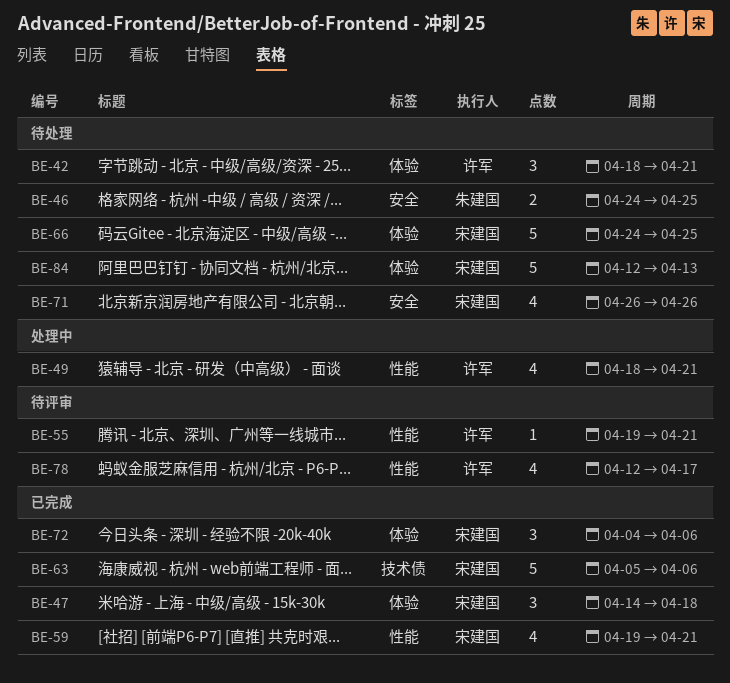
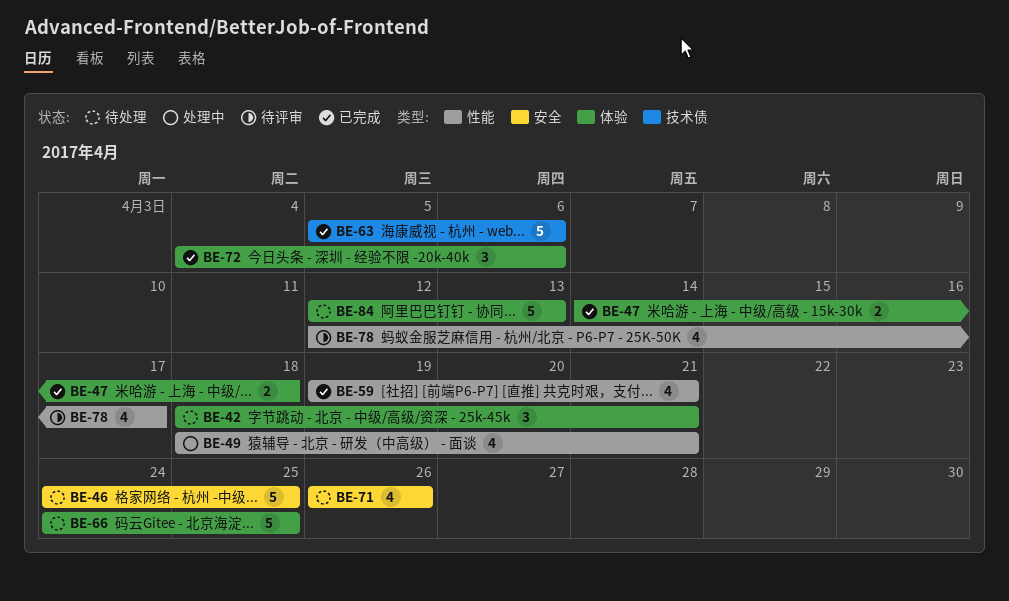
BE-46, estimate: 2 -> 5
BE-47, estimate: 3 -> 2
BE-55: present -> none

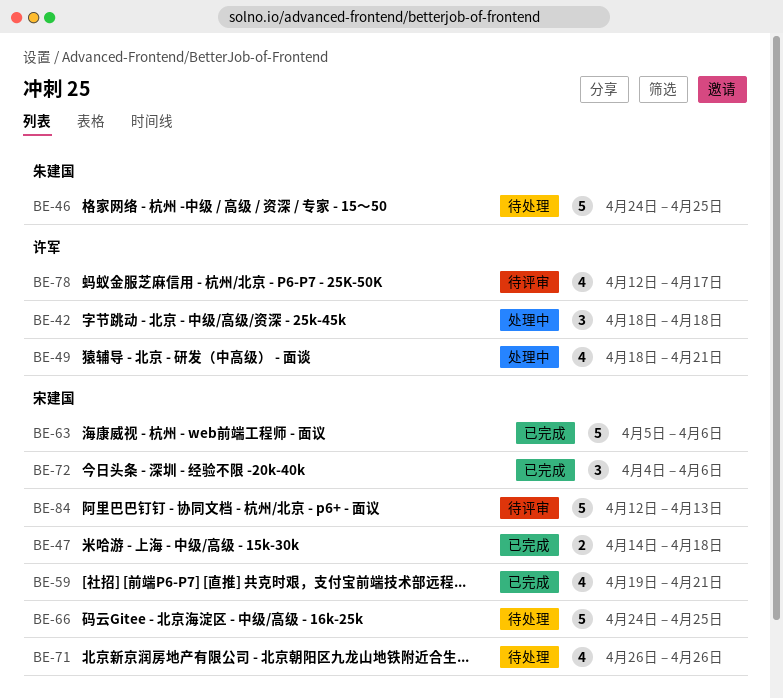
BE-42, status: 待处理 -> 处理中
BE-42, due: Apr 21 -> Apr 18
BE-84, status: 待处理 -> 待评审

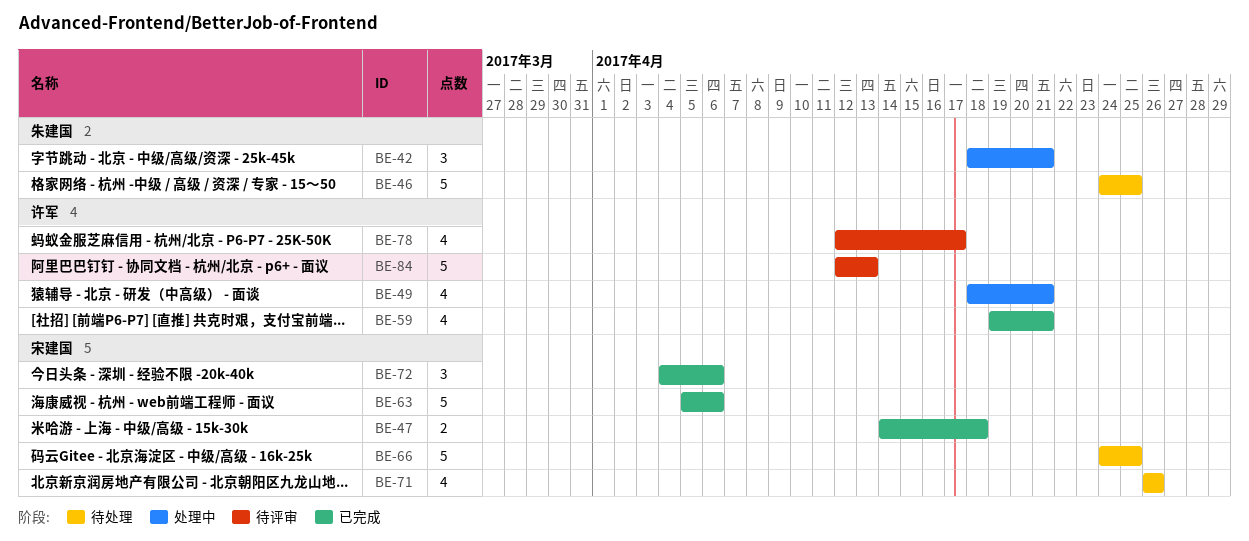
BE-42, owner: 许军 -> 朱建国
BE-42, due: Apr 18 -> Apr 21
BE-59, owner: 宋建国 -> 许军
BE-84, owner: 宋建国 -> 许军

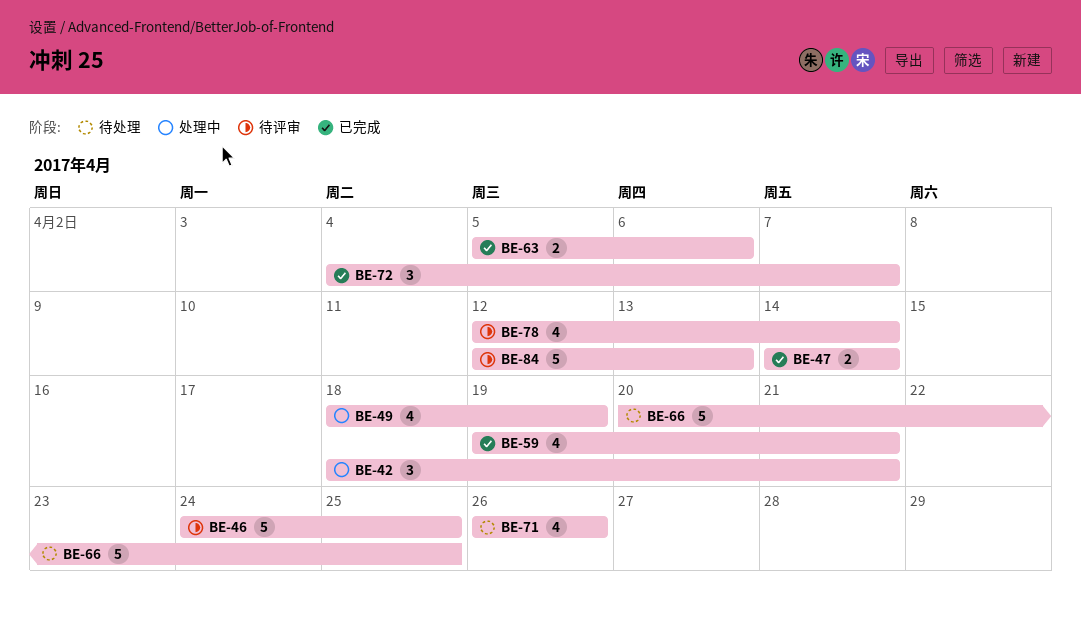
BE-46, status: 待处理 -> 待评审
BE-47, due: Apr 18 -> Apr 14
BE-49, due: Apr 21 -> Apr 19
BE-63, estimate: 5 -> 2
BE-66, start: Apr 24 -> Apr 20
BE-72, due: Apr 6 -> Apr 7
BE-78, due: Apr 17 -> Apr 14

